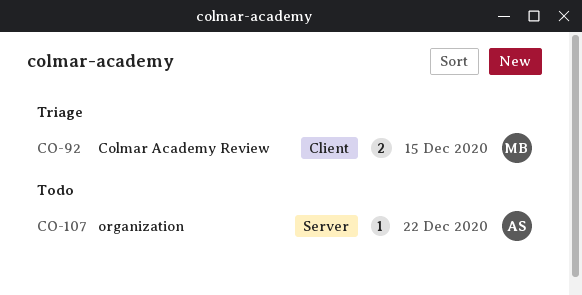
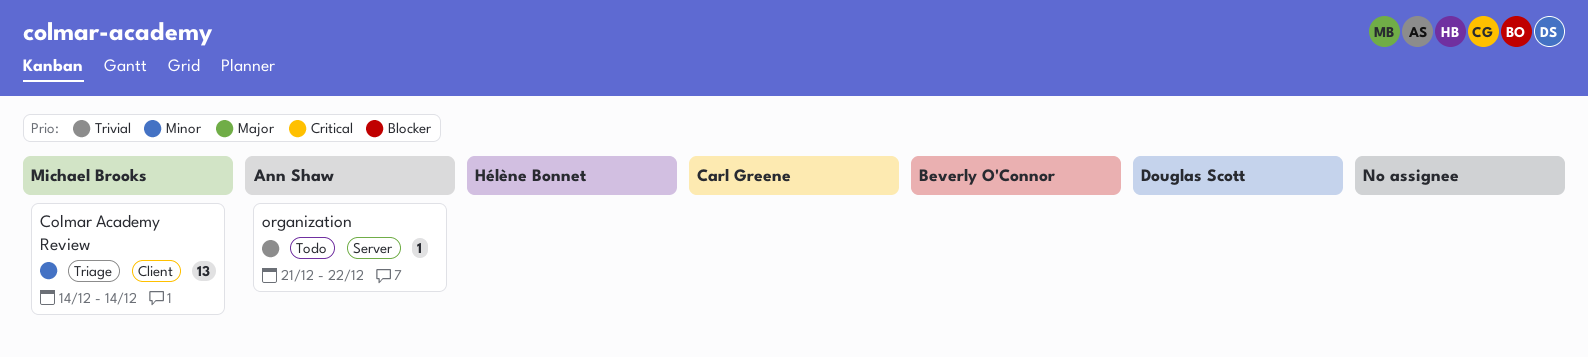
Colmar Academy Review, estimate: 2 -> 13
Colmar Academy Review, due: Dec 15 -> Dec 14

